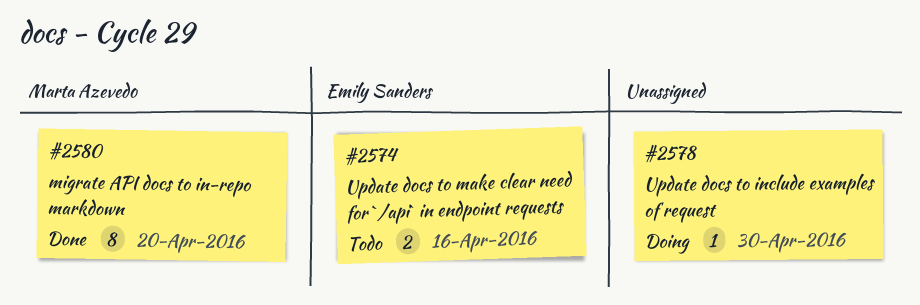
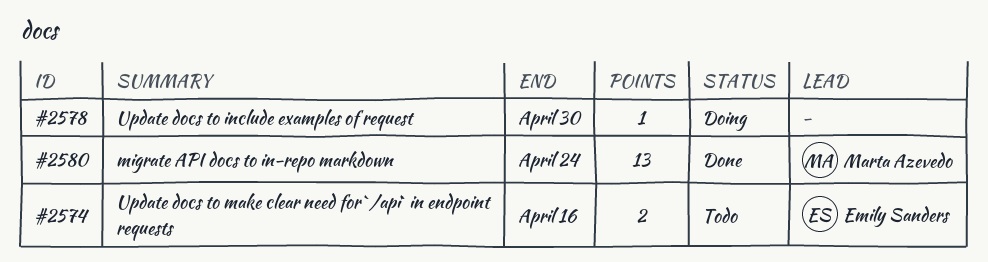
#2580, estimate: 8 -> 13
#2580, due: Apr 20 -> Apr 24

